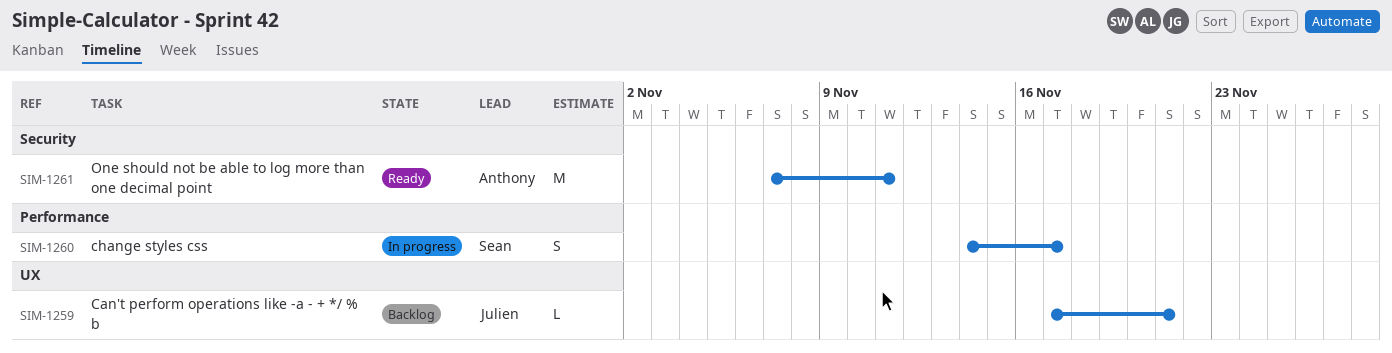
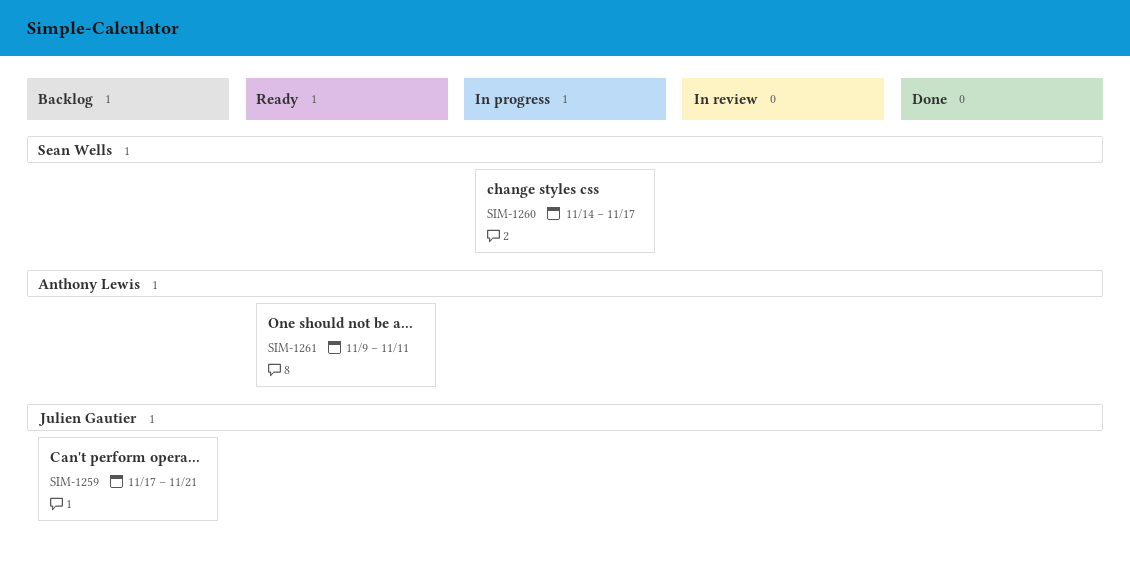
SIM-1261, start: Nov 7 -> Nov 9

